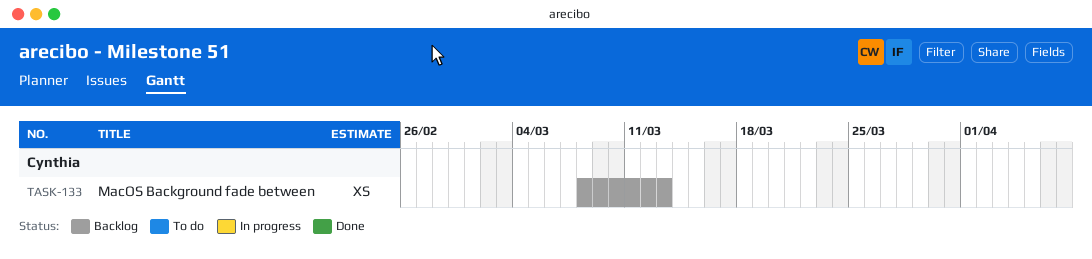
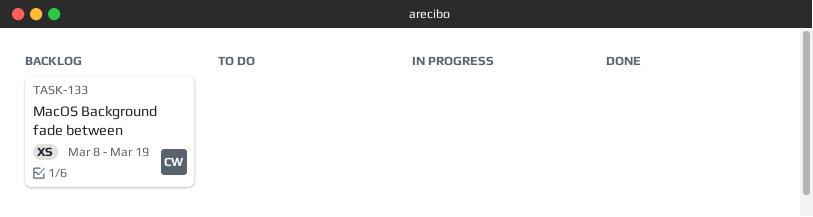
TASK-133, due: Mar 13 -> Mar 19

